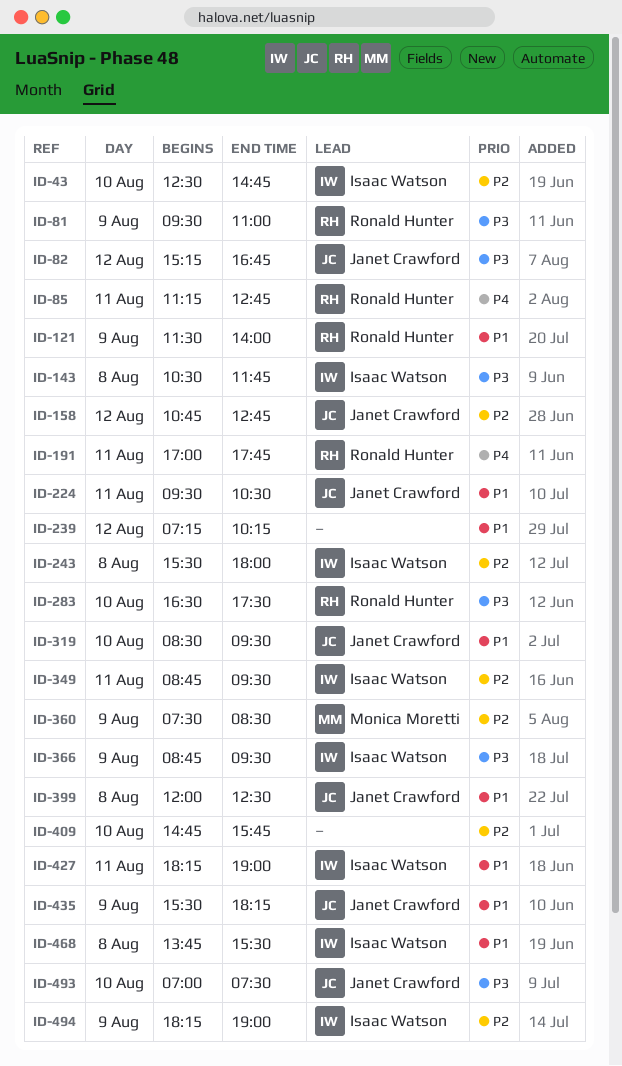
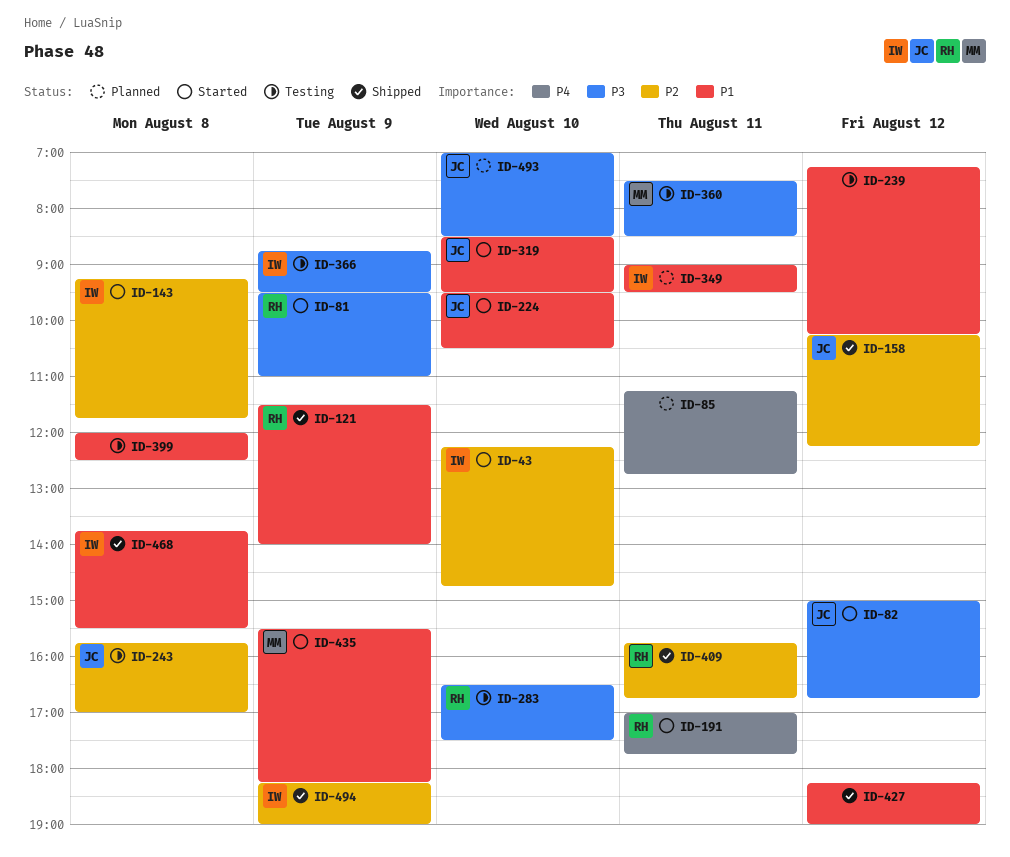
ID-43, begins: 12:30 -> 12:15
ID-82, begins: 15:15 -> 15:00
ID-85, owner: Ronald Hunter -> none
ID-143, priority: P3 -> P2
ID-143, begins: 10:30 -> 09:15
ID-158, begins: 10:45 -> 10:15
ID-158, ends: 12:45 -> 12:15
ID-224, day: Aug 11 -> Aug 10
ID-243, owner: Isaac Watson -> Janet Crawford
ID-243, begins: 15:30 -> 15:45
ID-243, ends: 18:00 -> 17:00
ID-349, priority: P2 -> P1
ID-349, begins: 08:45 -> 09:00
ID-360, priority: P2 -> P3
ID-360, day: Aug 9 -> Aug 11
ID-399, owner: Janet Crawford -> none
ID-409, owner: none -> Ronald Hunter
ID-409, day: Aug 10 -> Aug 11
ID-409, begins: 14:45 -> 15:45
ID-409, ends: 15:45 -> 16:45
ID-427, owner: Isaac Watson -> none
ID-427, day: Aug 11 -> Aug 12
ID-435, owner: Janet Crawford -> Monica Moretti
ID-493, ends: 07:30 -> 08:30

